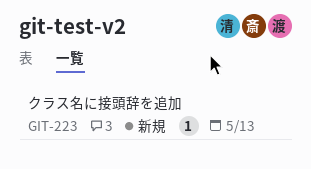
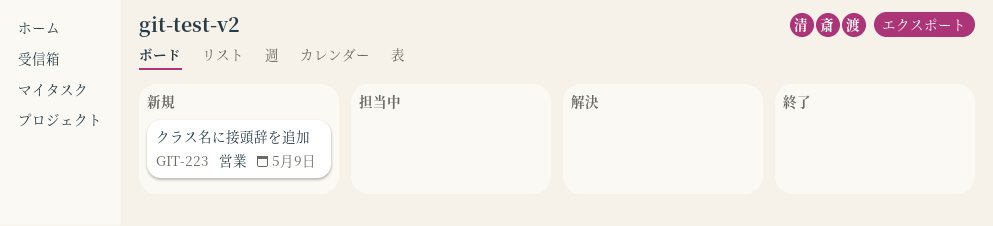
GIT-223, due: May 13 -> May 9

